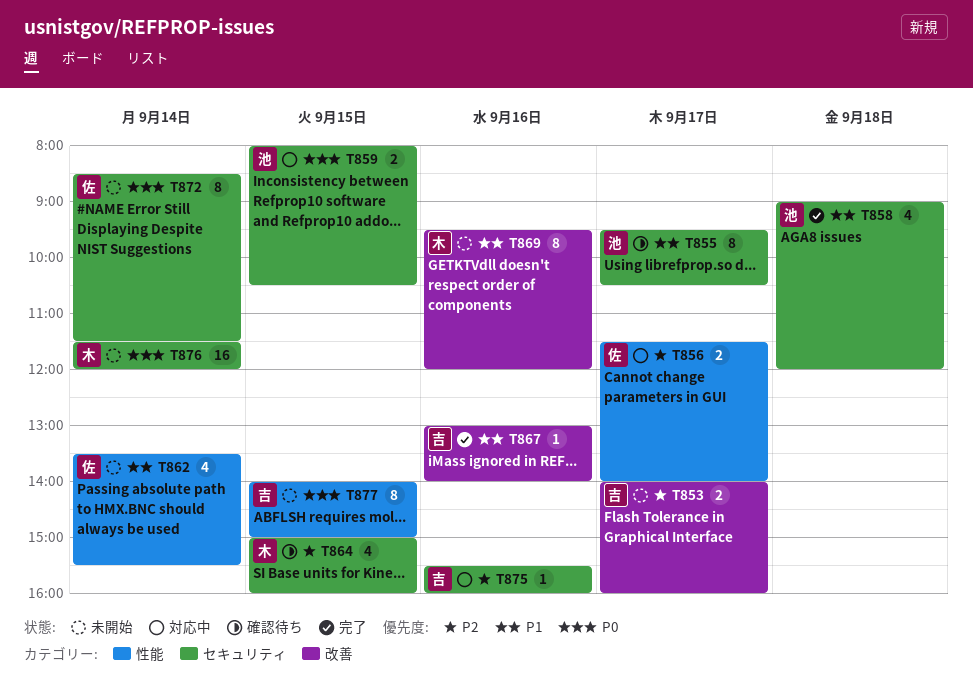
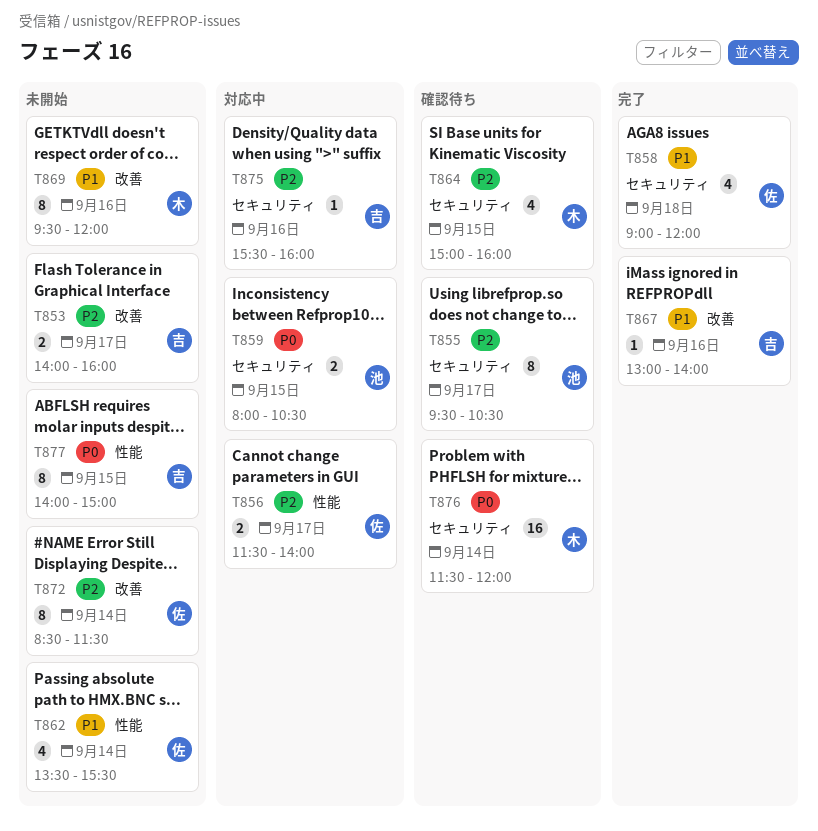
T855, priority: P1 -> P2
T858, owner: 池 -> 佐
T872, priority: P0 -> P2
T872, label: セキュリティ -> 改善
T876, status: 未開始 -> 確認待ち

